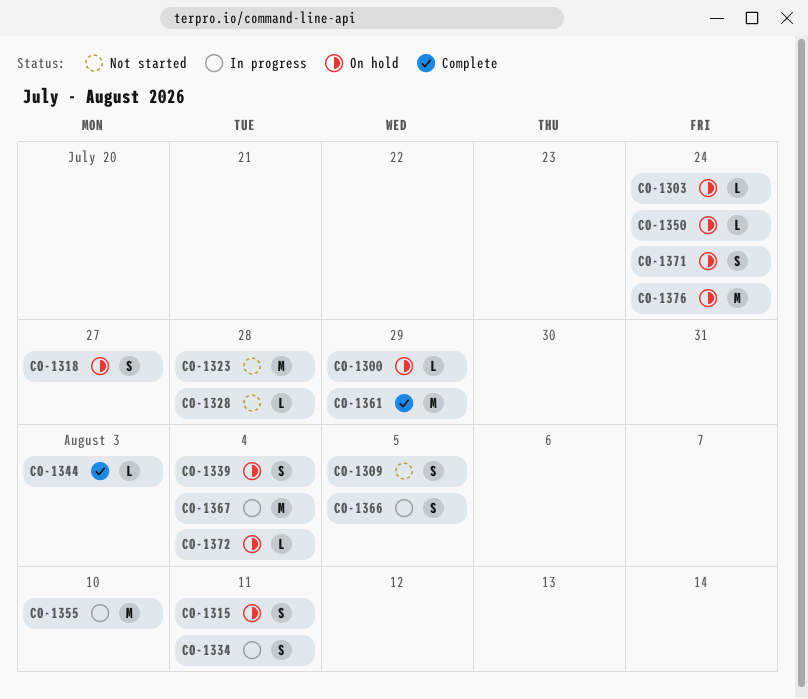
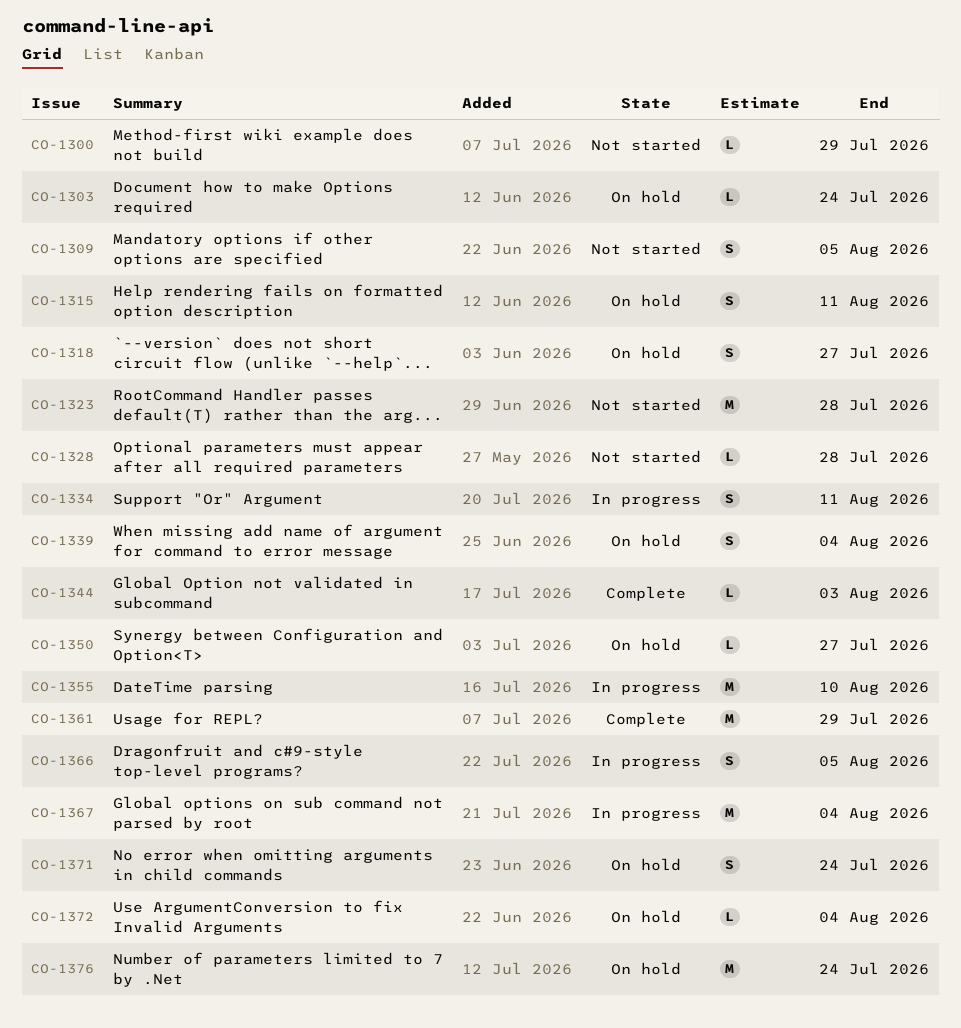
CO-1300, status: On hold -> Not started
CO-1350, due: Jul 24 -> Jul 27

